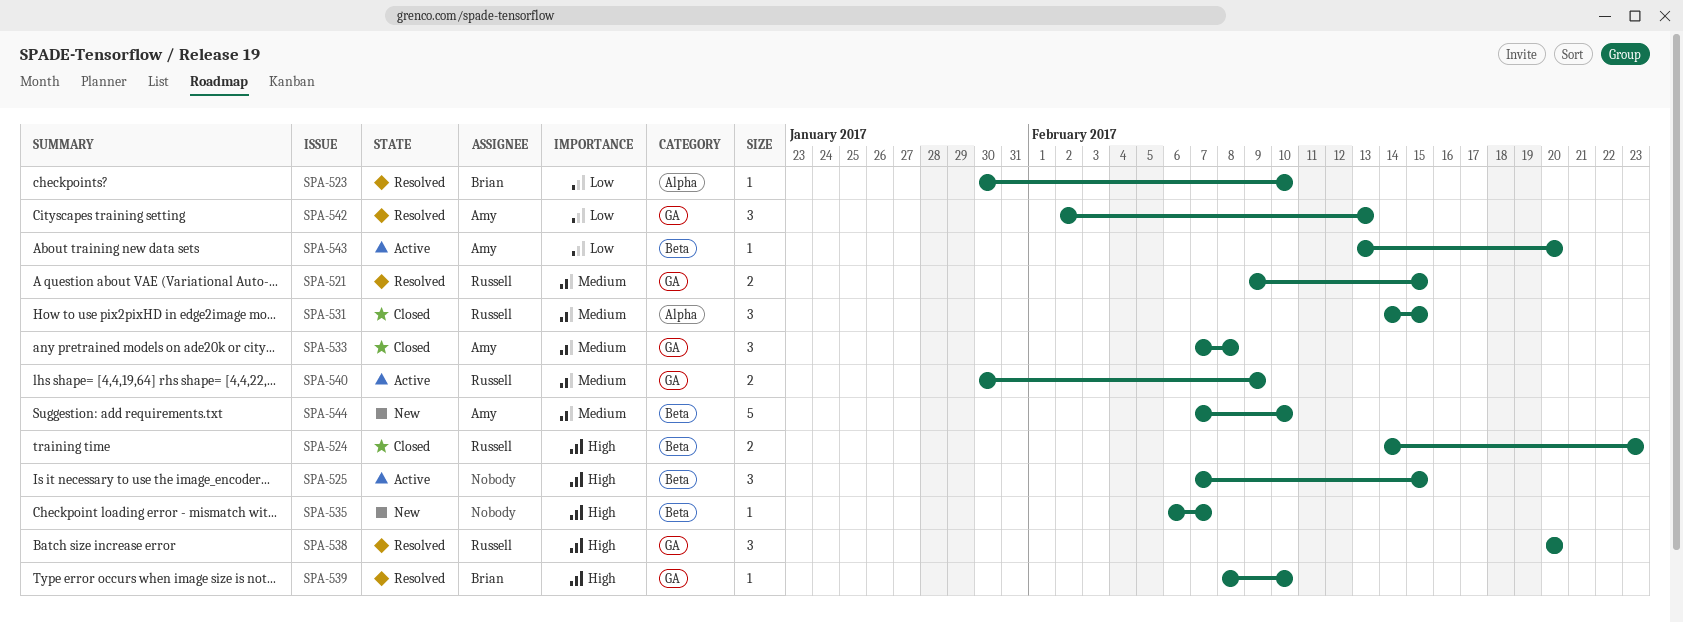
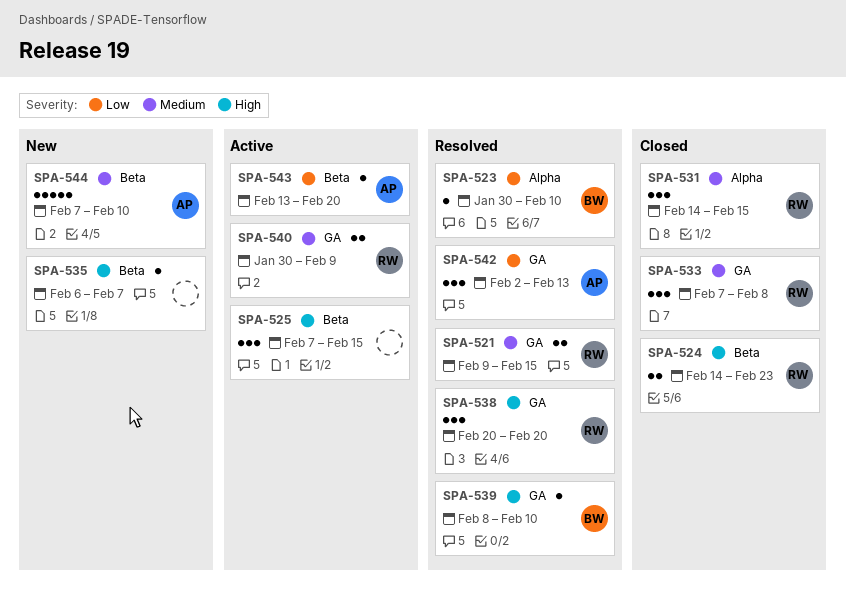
SPA-533, owner: Amy -> Russell

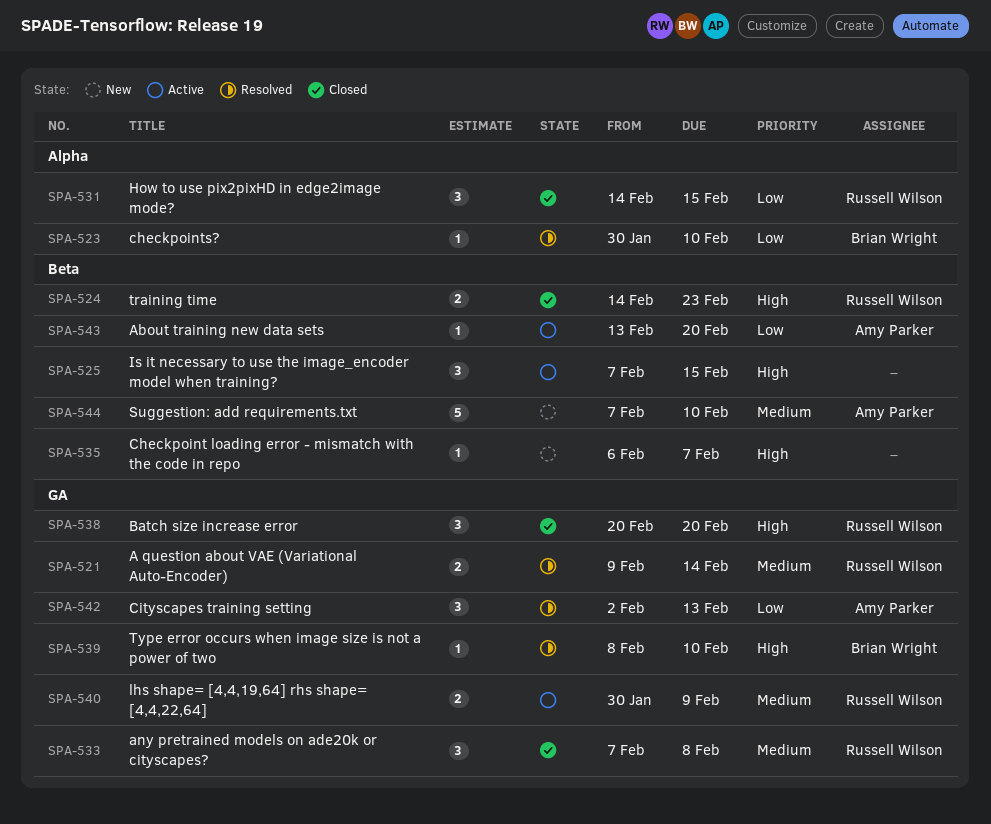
SPA-521, due: Feb 15 -> Feb 14
SPA-531, priority: Medium -> Low
SPA-538, status: Resolved -> Closed

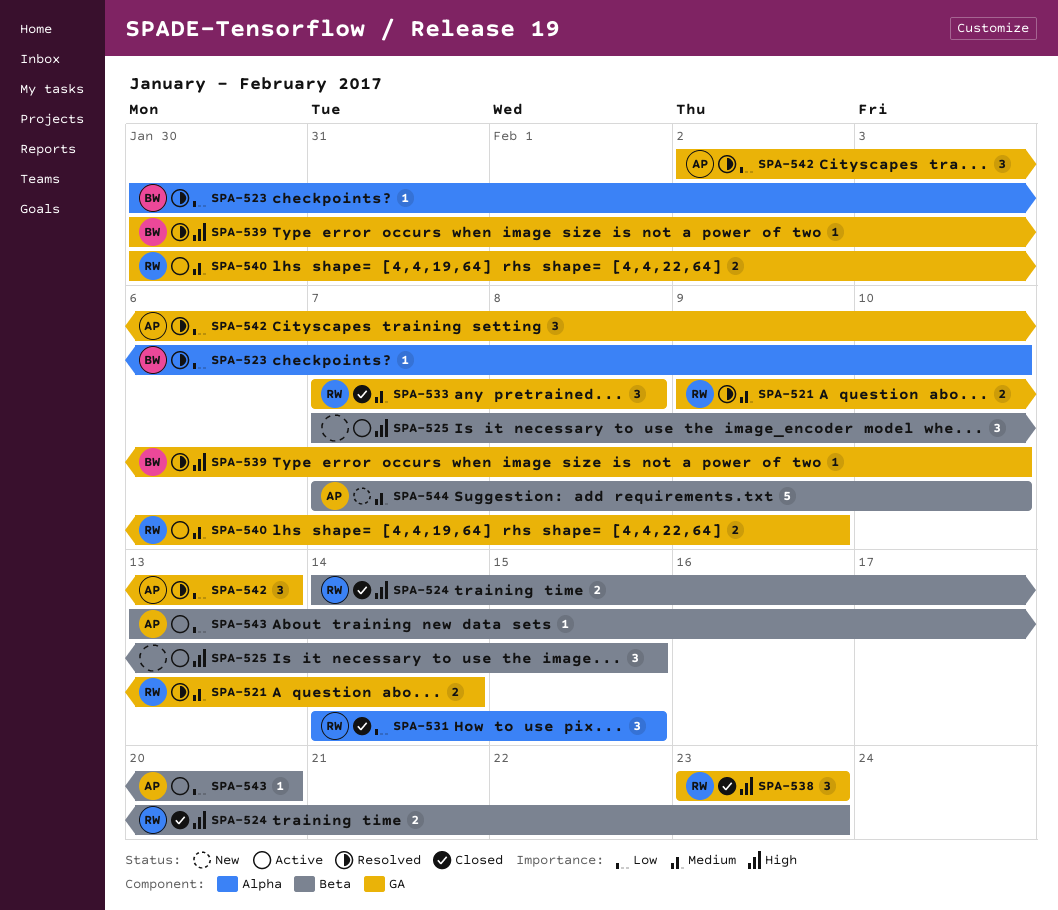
SPA-535: present -> none
SPA-538, start: Feb 20 -> Feb 23
SPA-538, due: Feb 20 -> Feb 23
SPA-539, start: Feb 8 -> Jan 30

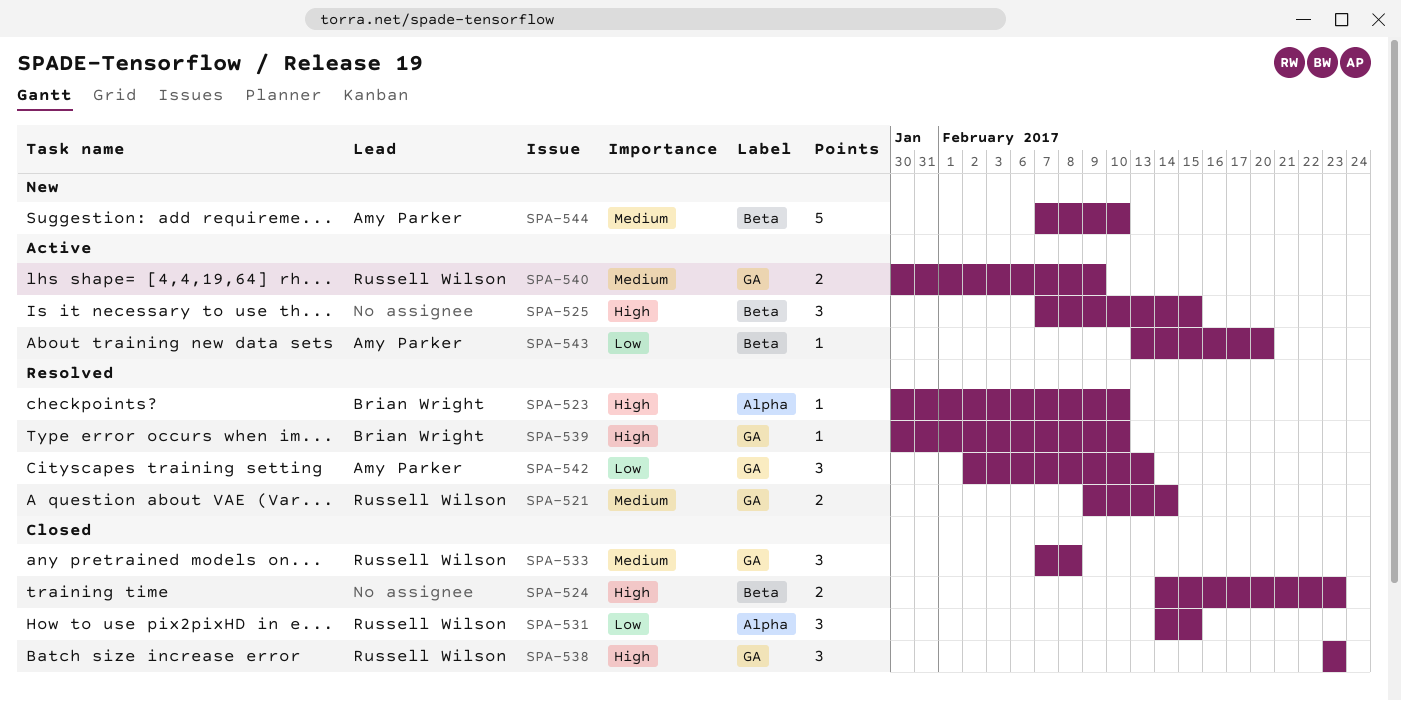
SPA-523, priority: Low -> High
SPA-524, owner: Russell Wilson -> none

